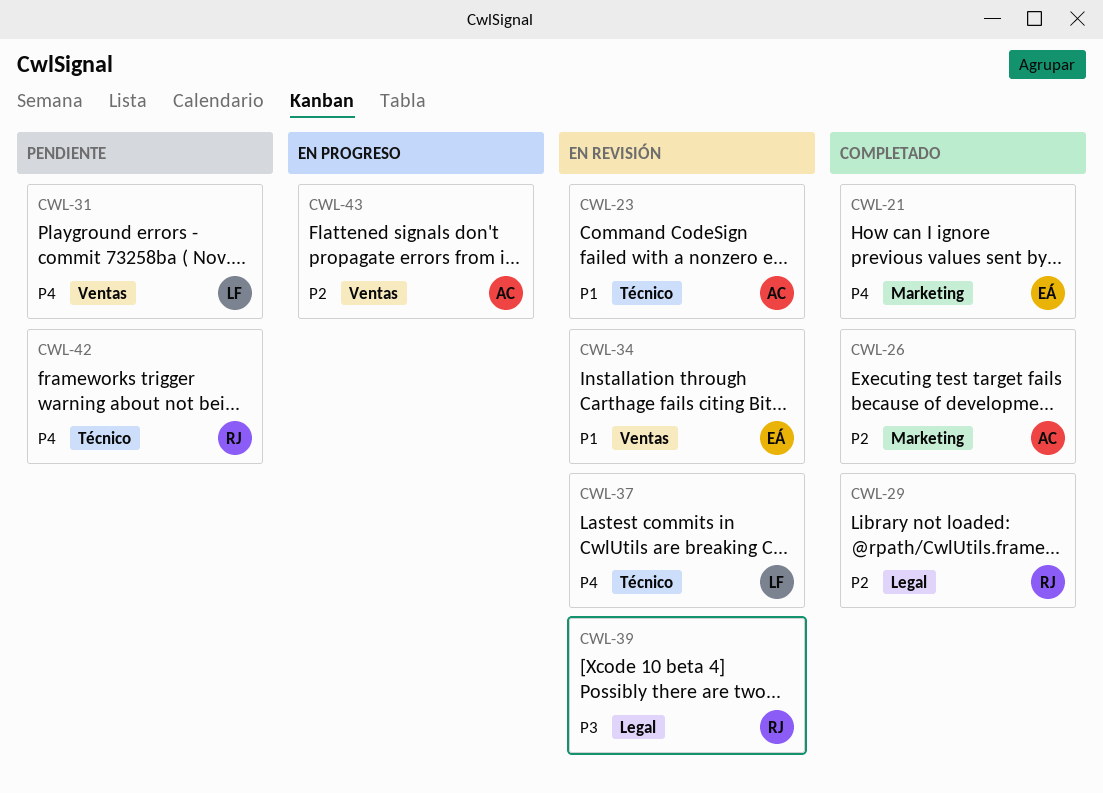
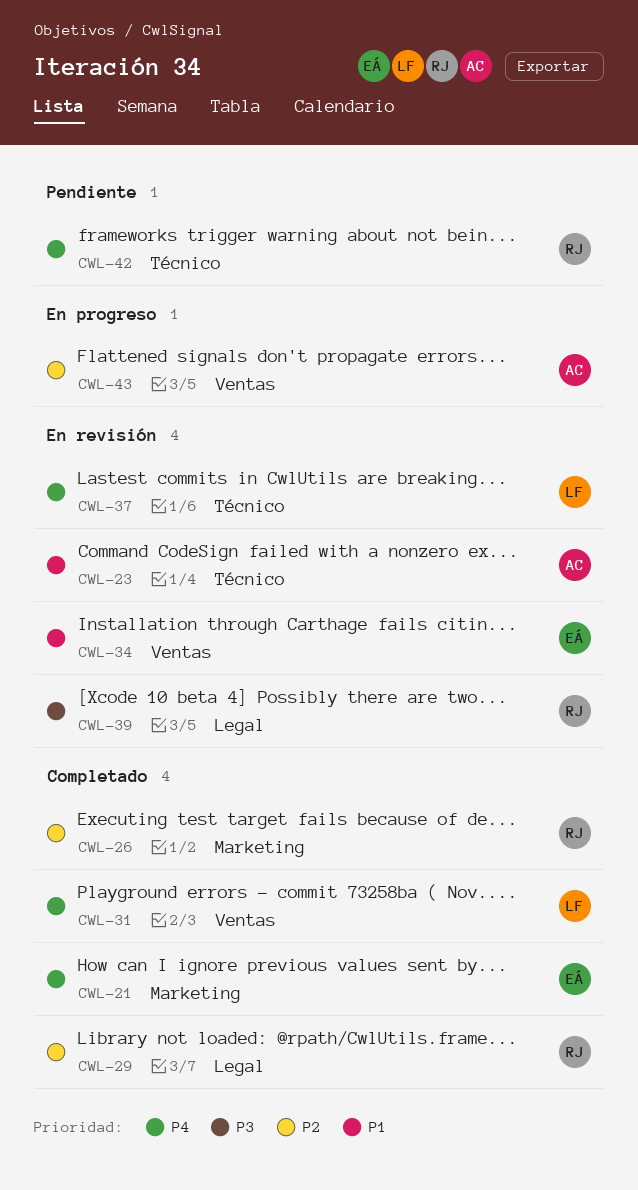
CWL-26, owner: AC -> RJ
CWL-31, status: Pendiente -> Completado

